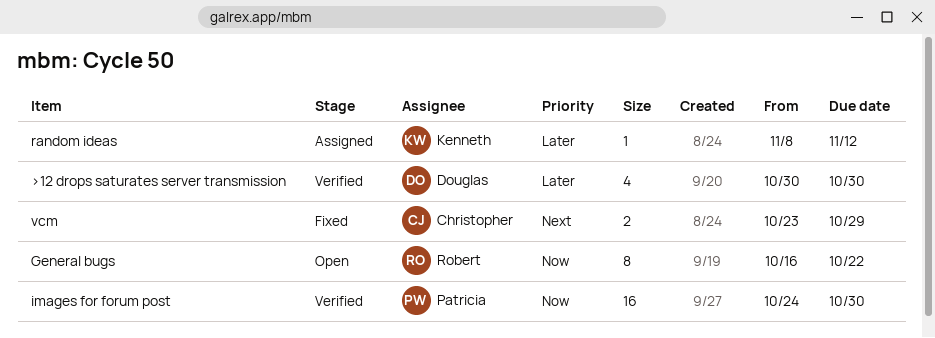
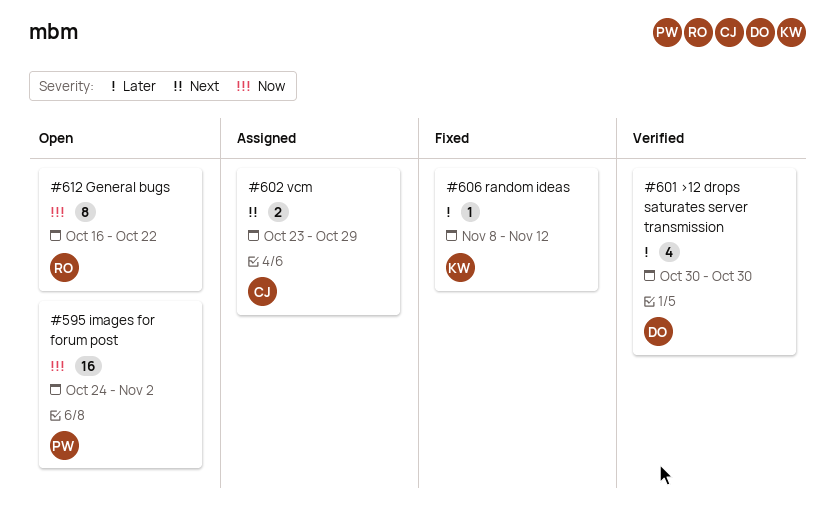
images for forum post, status: Verified -> Open
images for forum post, due: Oct 30 -> Nov 2
random ideas, status: Assigned -> Fixed
vcm, status: Fixed -> Assigned

